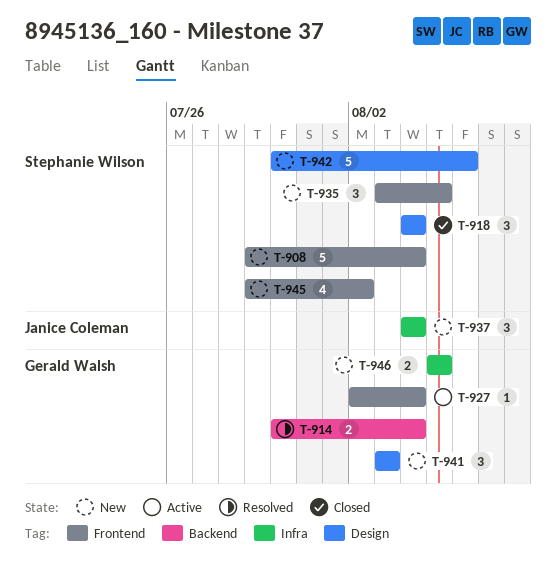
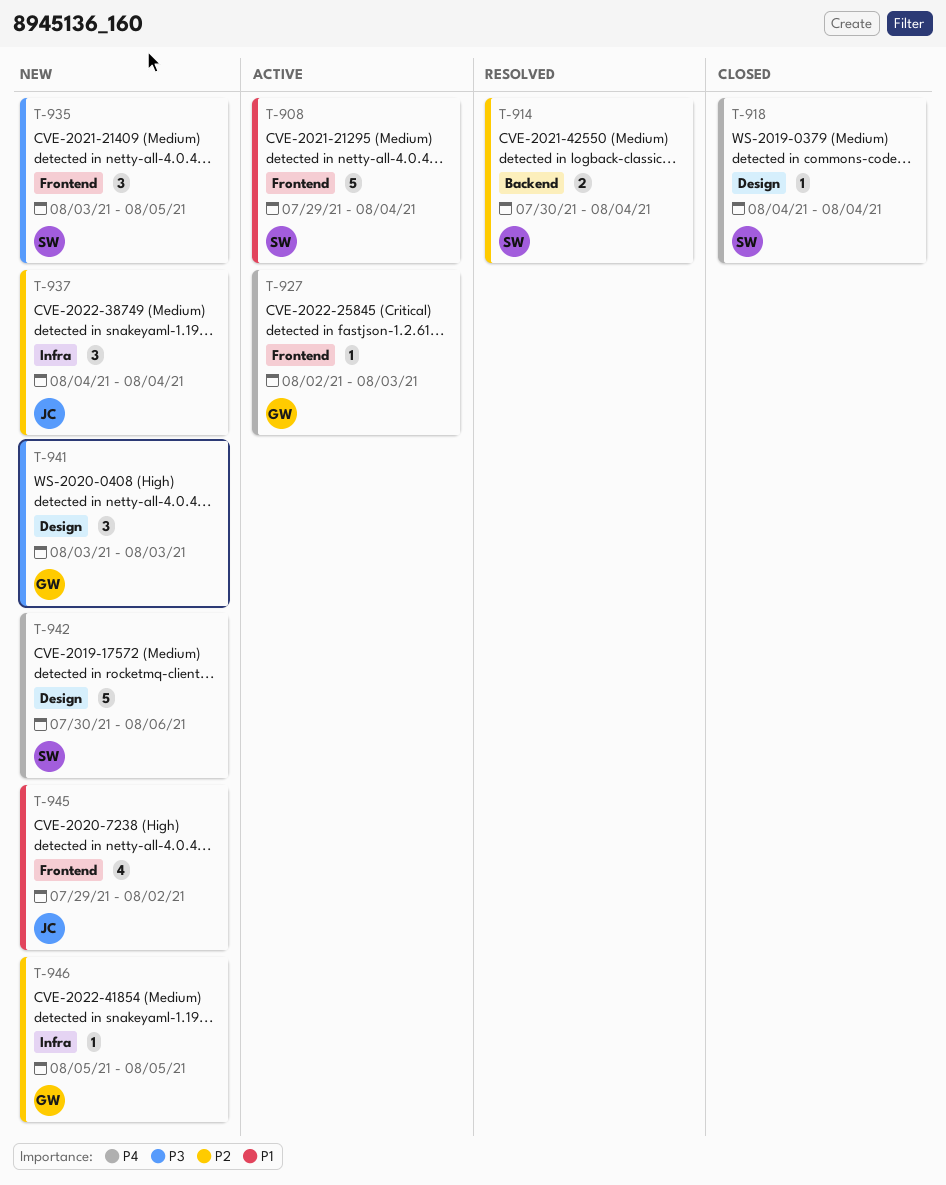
T-908, status: New -> Active
T-914, owner: Gerald Walsh -> Stephanie Wilson
T-918, estimate: 3 -> 1
T-927, due: Aug 4 -> Aug 3
T-945, owner: Stephanie Wilson -> Janice Coleman
T-946, estimate: 2 -> 1

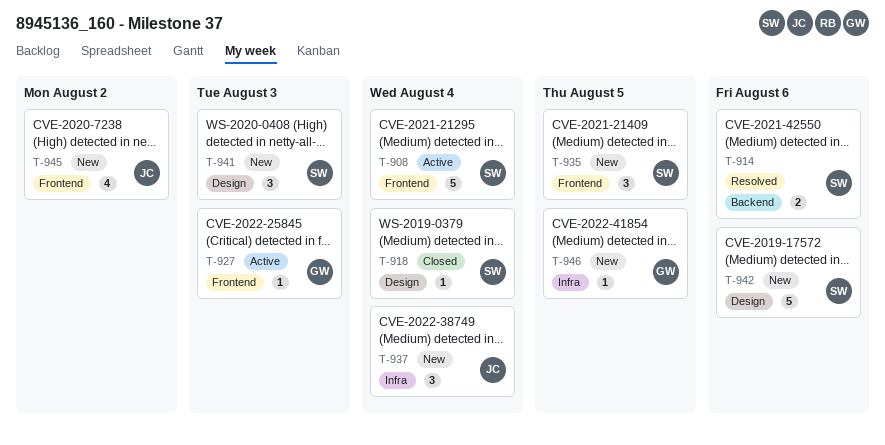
T-914, due: Aug 4 -> Aug 6
T-941, owner: GW -> SW

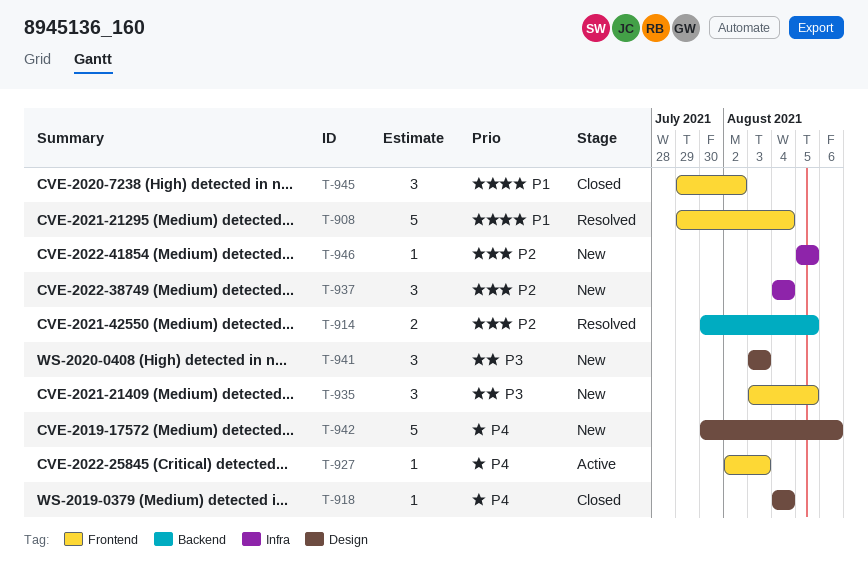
T-908, status: Active -> Resolved
T-914, due: Aug 6 -> Aug 5
T-945, status: New -> Closed
T-945, estimate: 4 -> 3

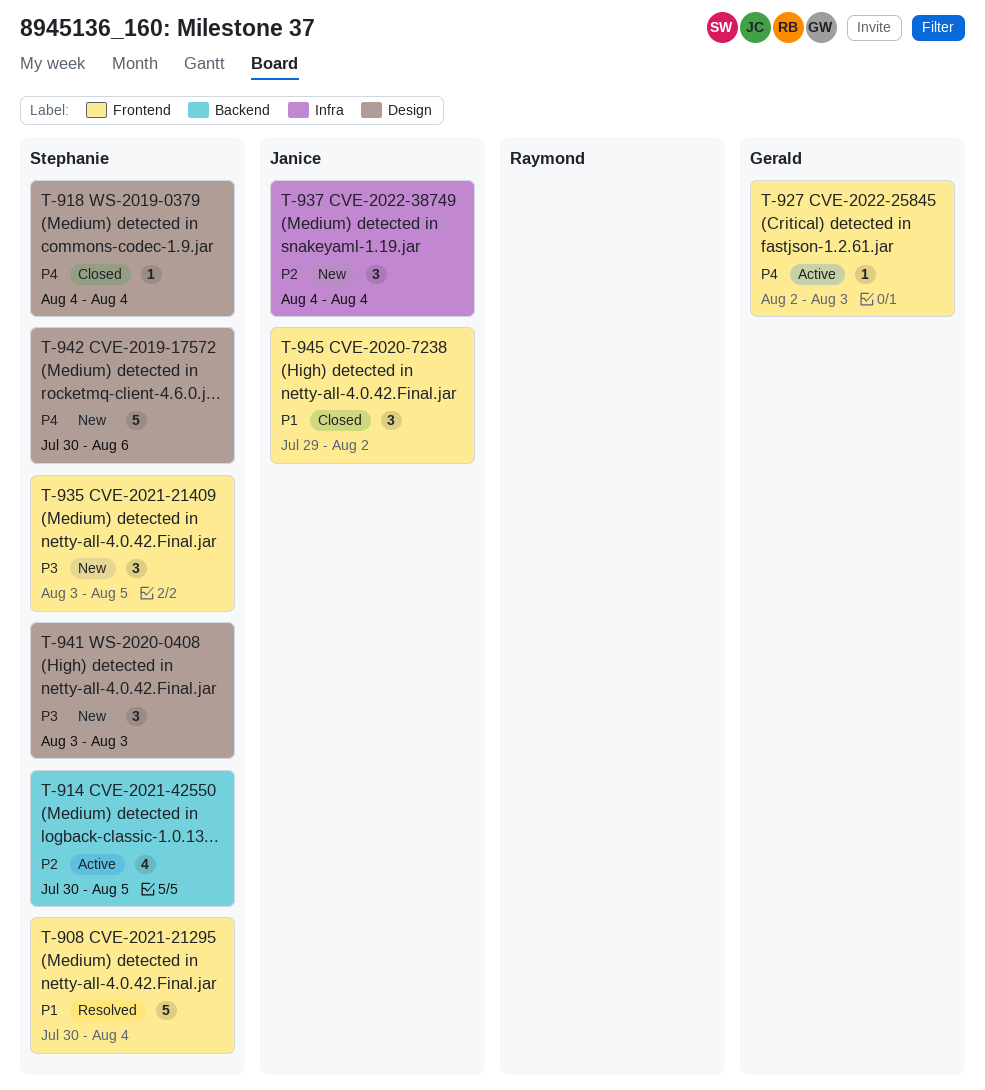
T-908, start: Jul 29 -> Jul 30
T-914, status: Resolved -> Active
T-914, estimate: 2 -> 4
T-946: present -> none

